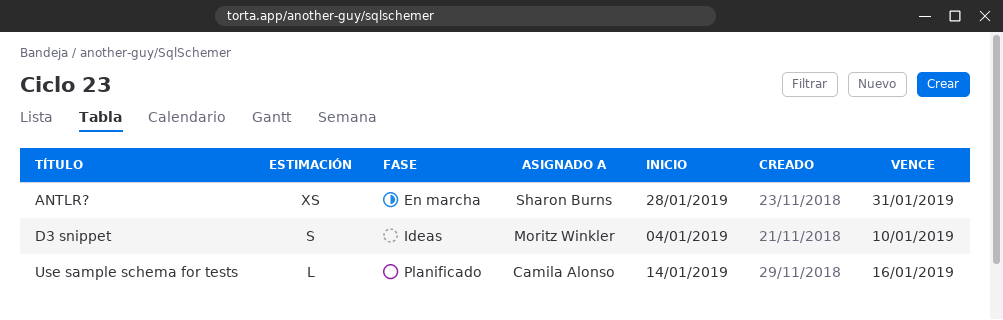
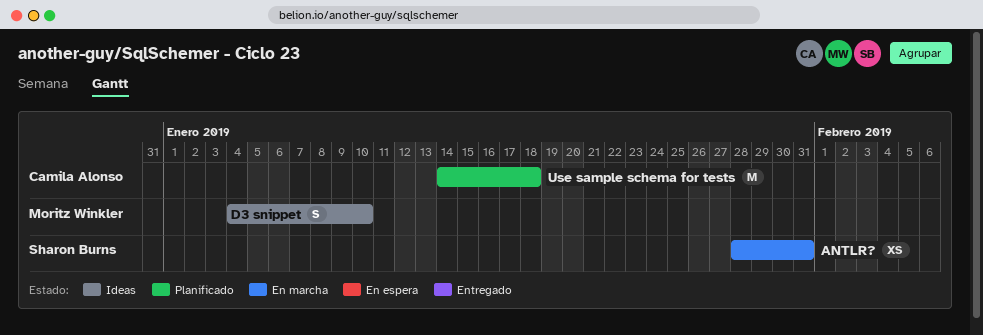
Use sample schema for tests, estimate: L -> M
Use sample schema for tests, due: Jan 16 -> Jan 18

